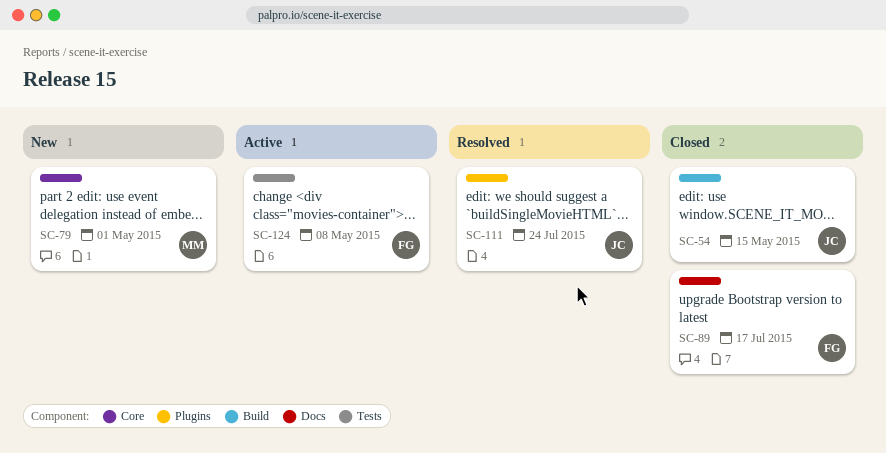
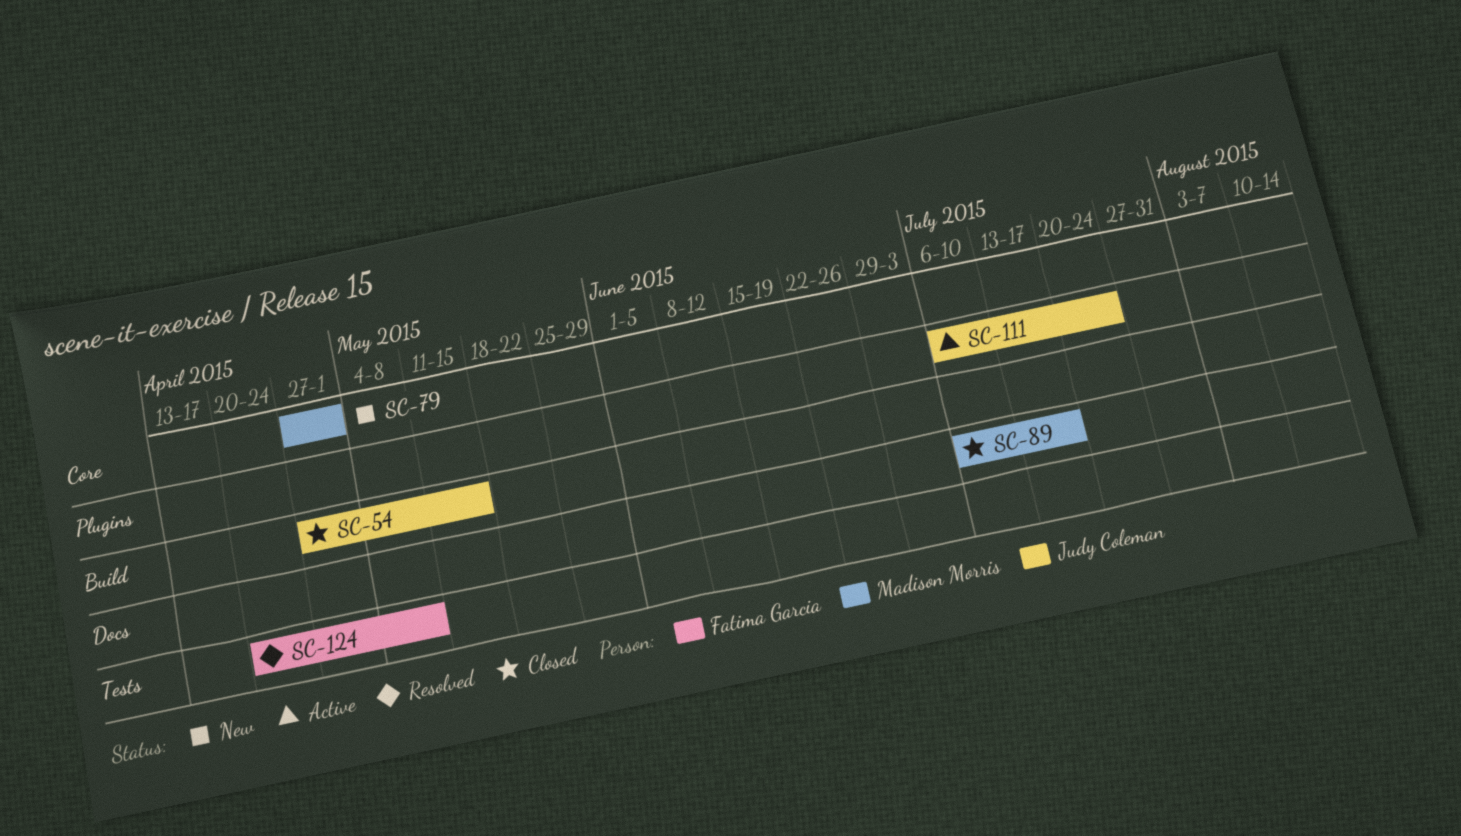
SC-89, owner: Fatima Garcia -> Madison Morris
SC-111, status: Resolved -> Active
SC-124, status: Active -> Resolved

